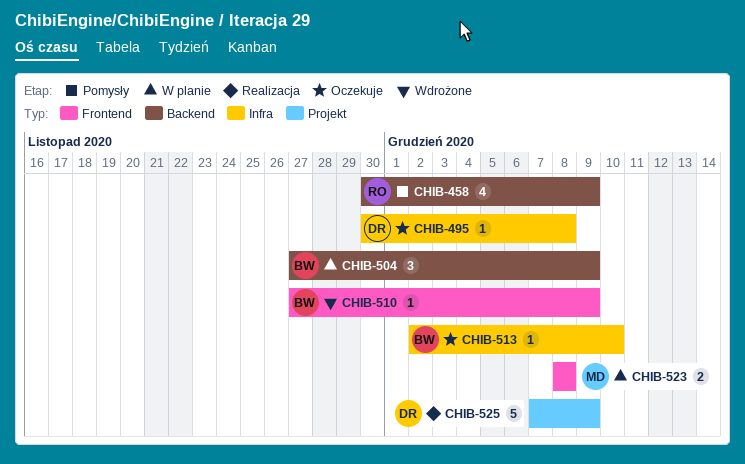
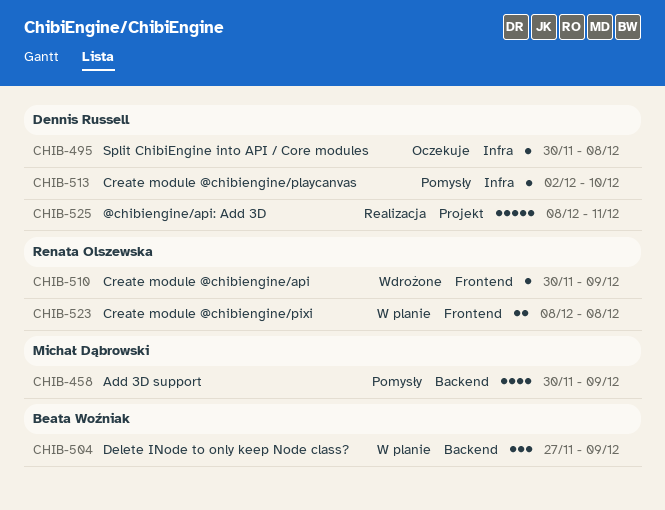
CHIB-458, owner: Renata Olszewska -> Michał Dąbrowski
CHIB-510, owner: Beata Woźniak -> Renata Olszewska
CHIB-510, start: Nov 27 -> Nov 30
CHIB-513, status: Oczekuje -> Pomysły
CHIB-513, owner: Beata Woźniak -> Dennis Russell
CHIB-523, owner: Michał Dąbrowski -> Renata Olszewska
CHIB-525, start: Dec 7 -> Dec 8
CHIB-525, due: Dec 9 -> Dec 11

